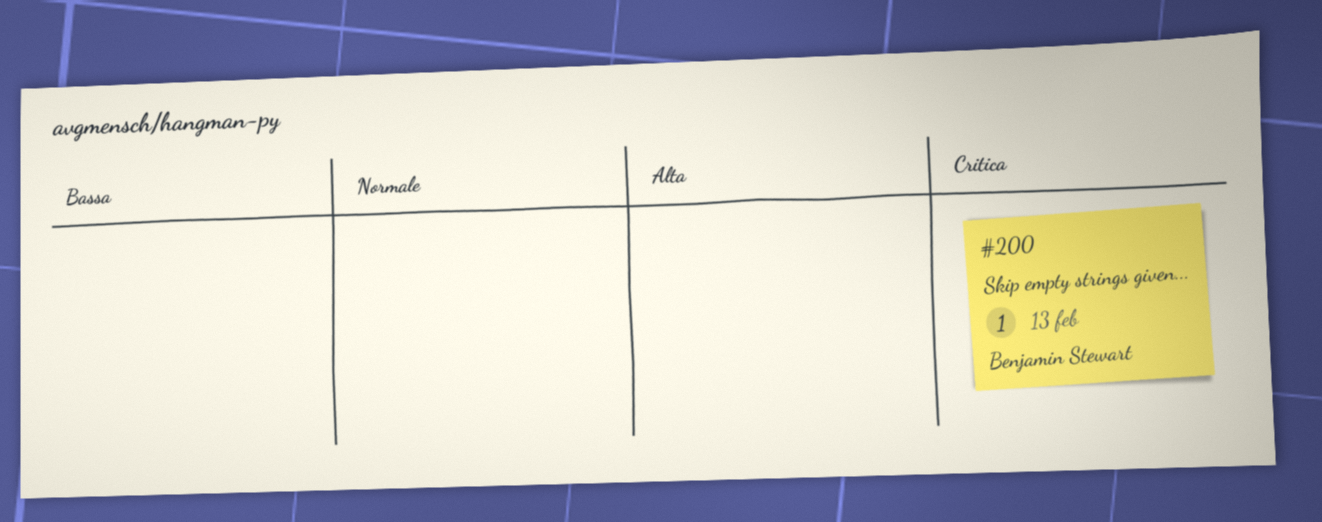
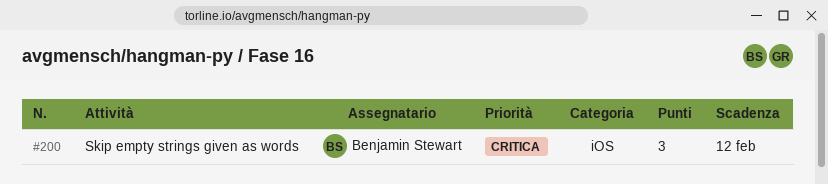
#200, estimate: 1 -> 3
#200, due: Feb 13 -> Feb 12

